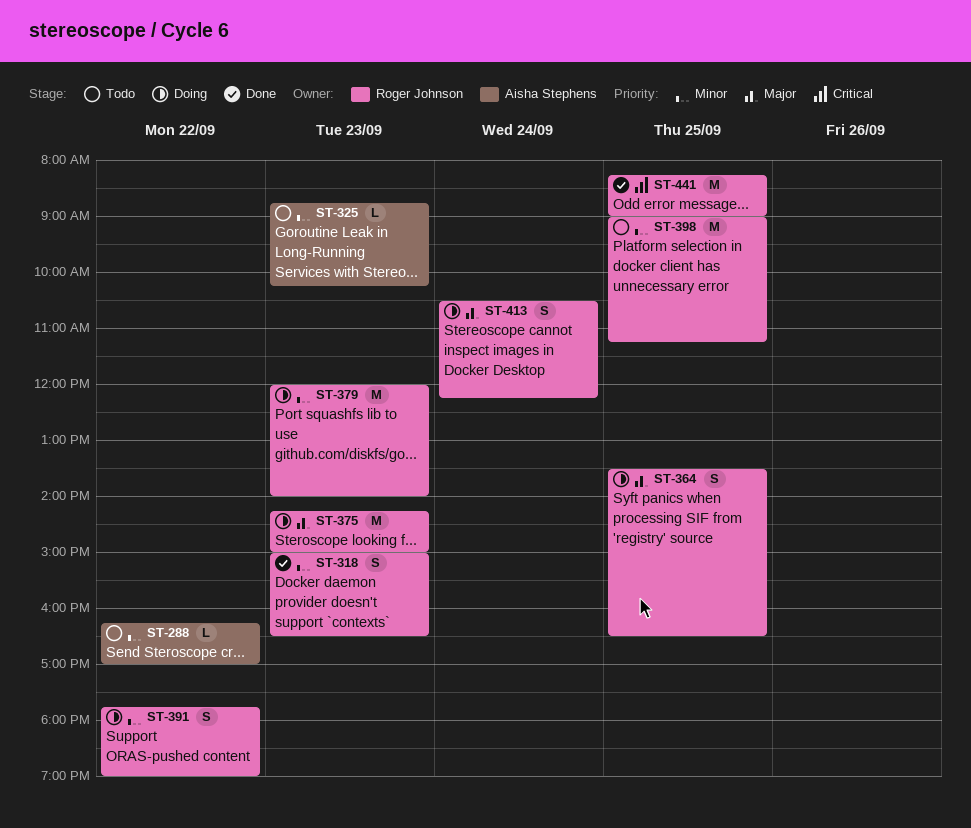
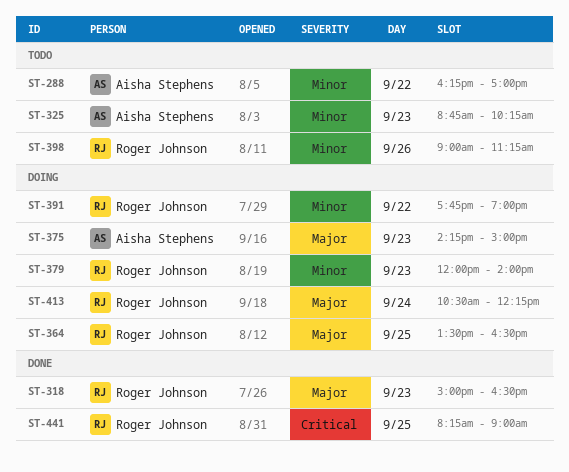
ST-318, priority: Minor -> Major
ST-375, owner: Roger Johnson -> Aisha Stephens
ST-398, day: Sep 25 -> Sep 26

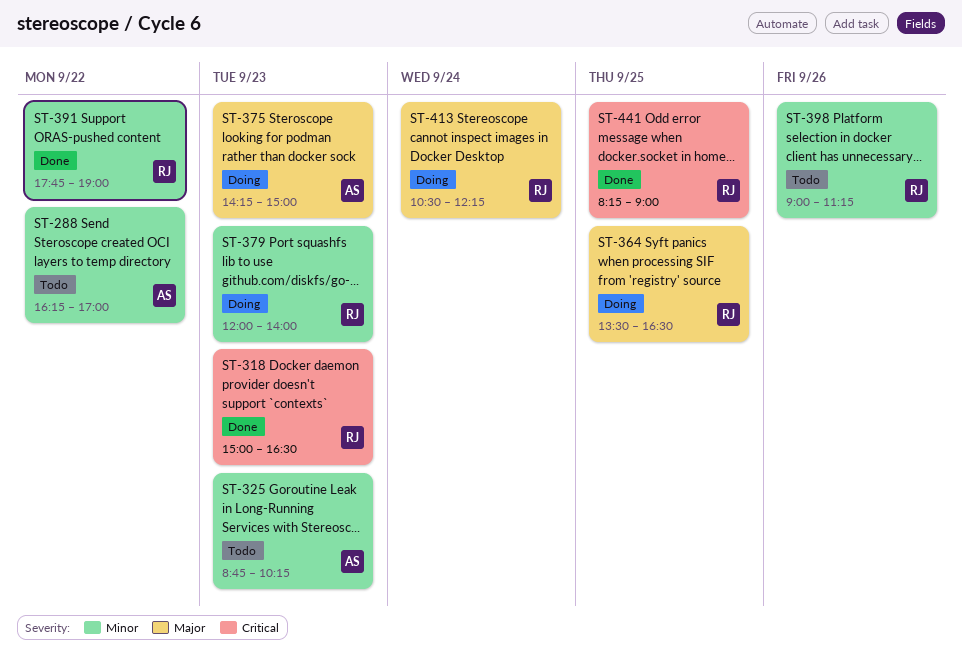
ST-318, priority: Major -> Critical
ST-391, status: Doing -> Done

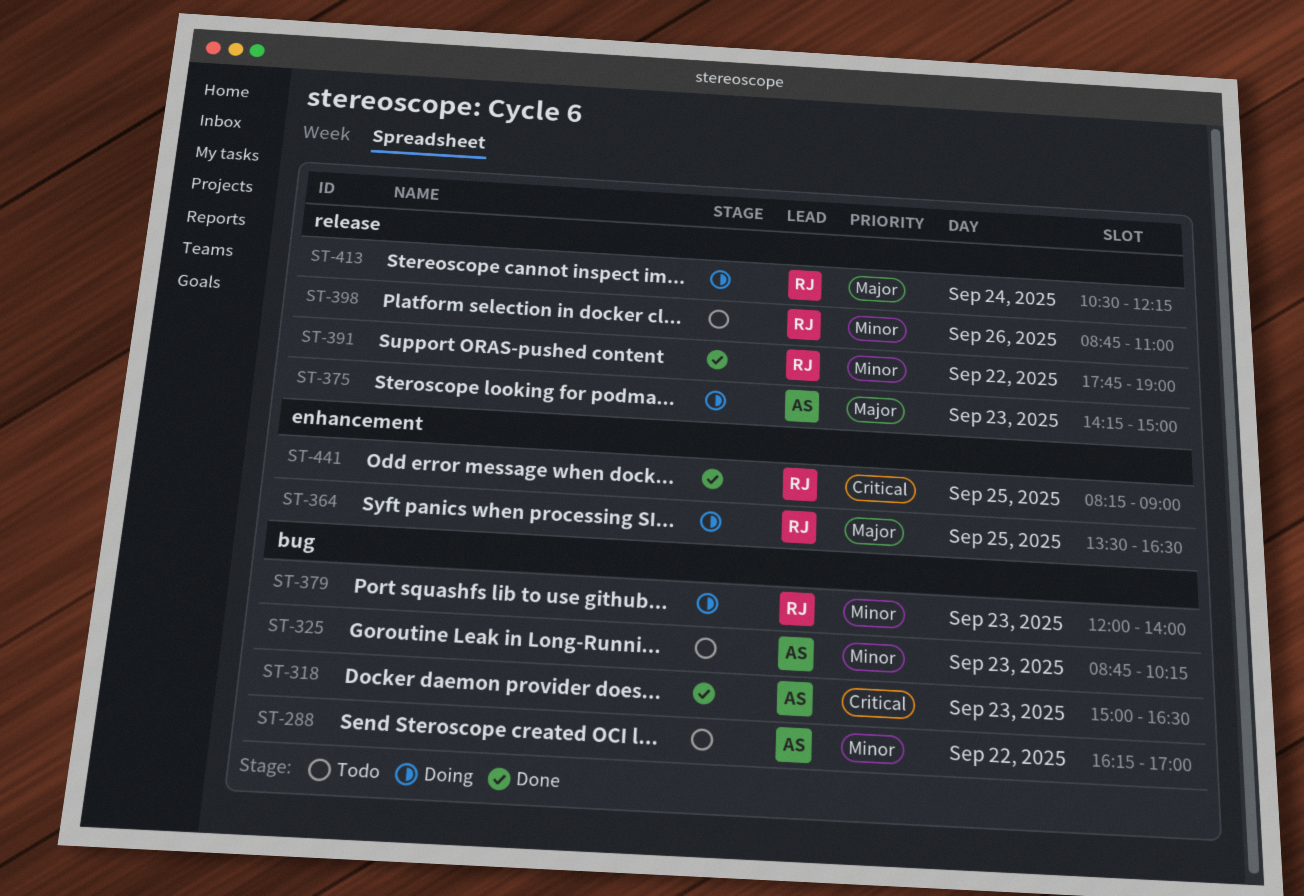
ST-318, owner: RJ -> AS
ST-398, begins: 09:00 -> 08:45
ST-398, ends: 11:15 -> 11:00

